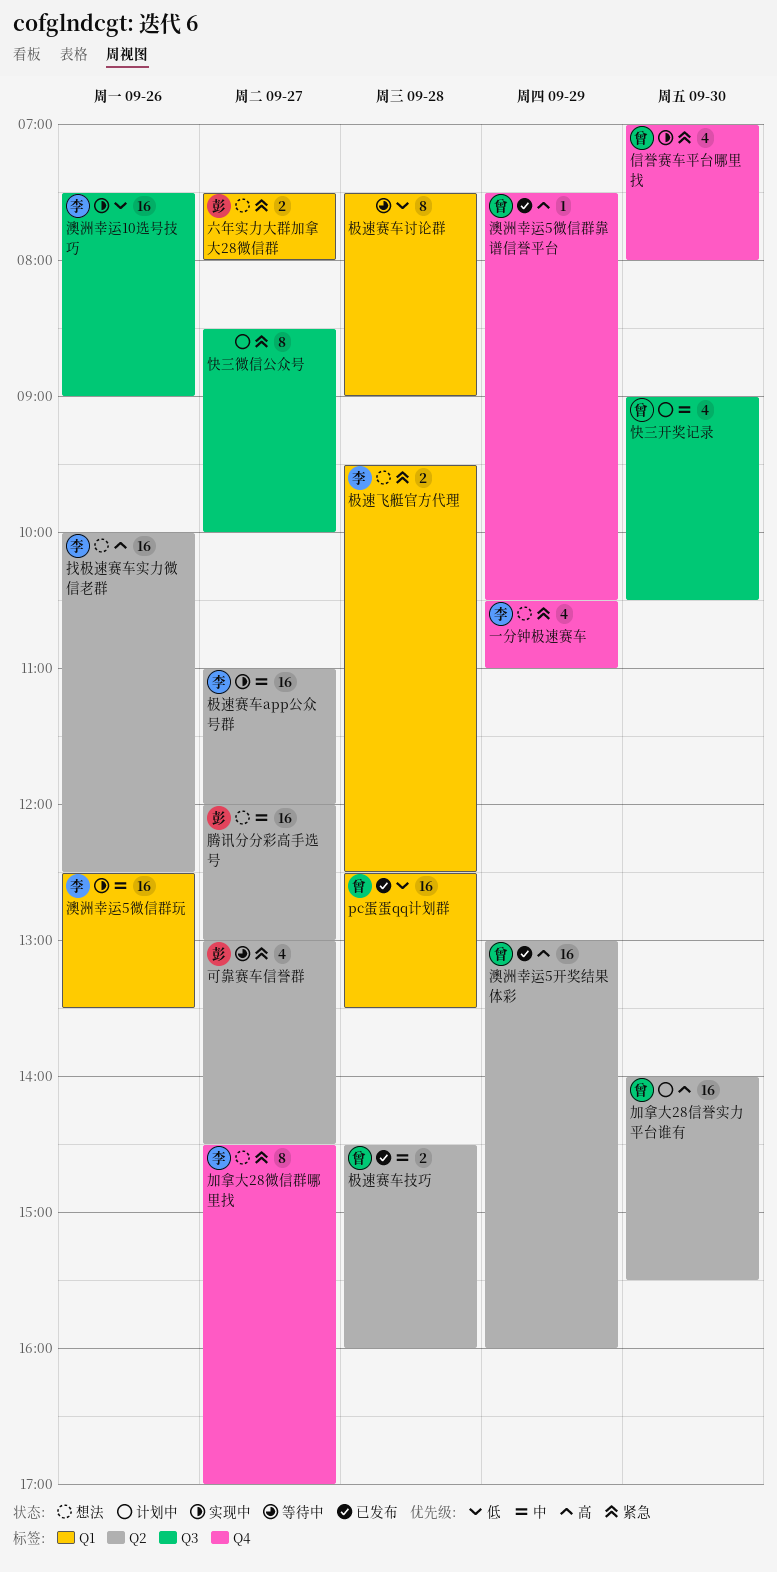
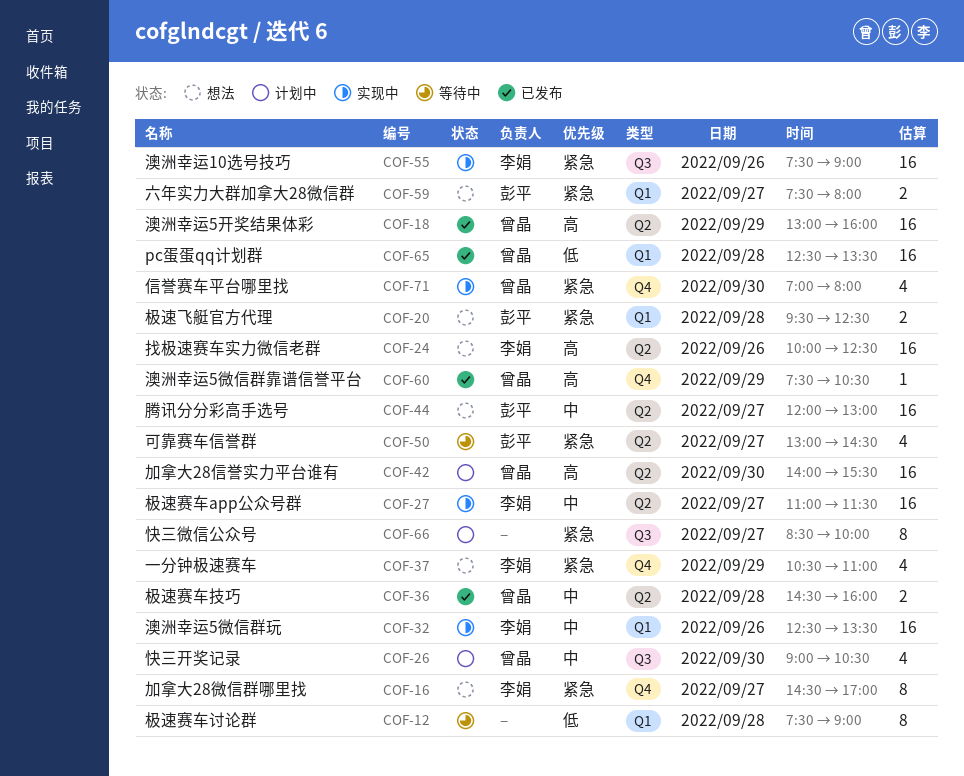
极速赛车app公众号群, ends: 12:00 -> 11:30
极速飞艇官方代理, owner: 李娟 -> 彭平
澳洲幸运10选号技巧, priority: 低 -> 紧急

